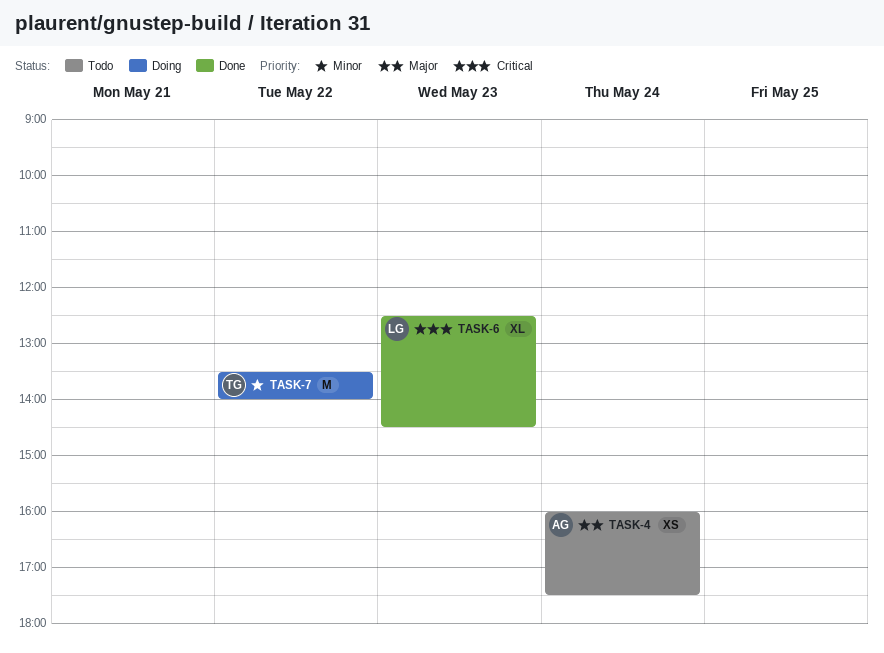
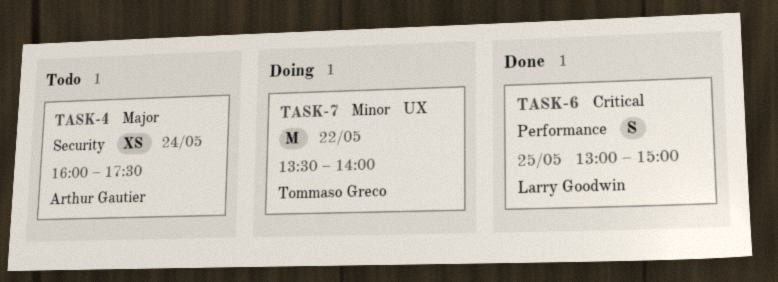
TASK-6, estimate: XL -> S
TASK-6, day: May 23 -> May 25
TASK-6, begins: 12:30 -> 13:00
TASK-6, ends: 14:30 -> 15:00

